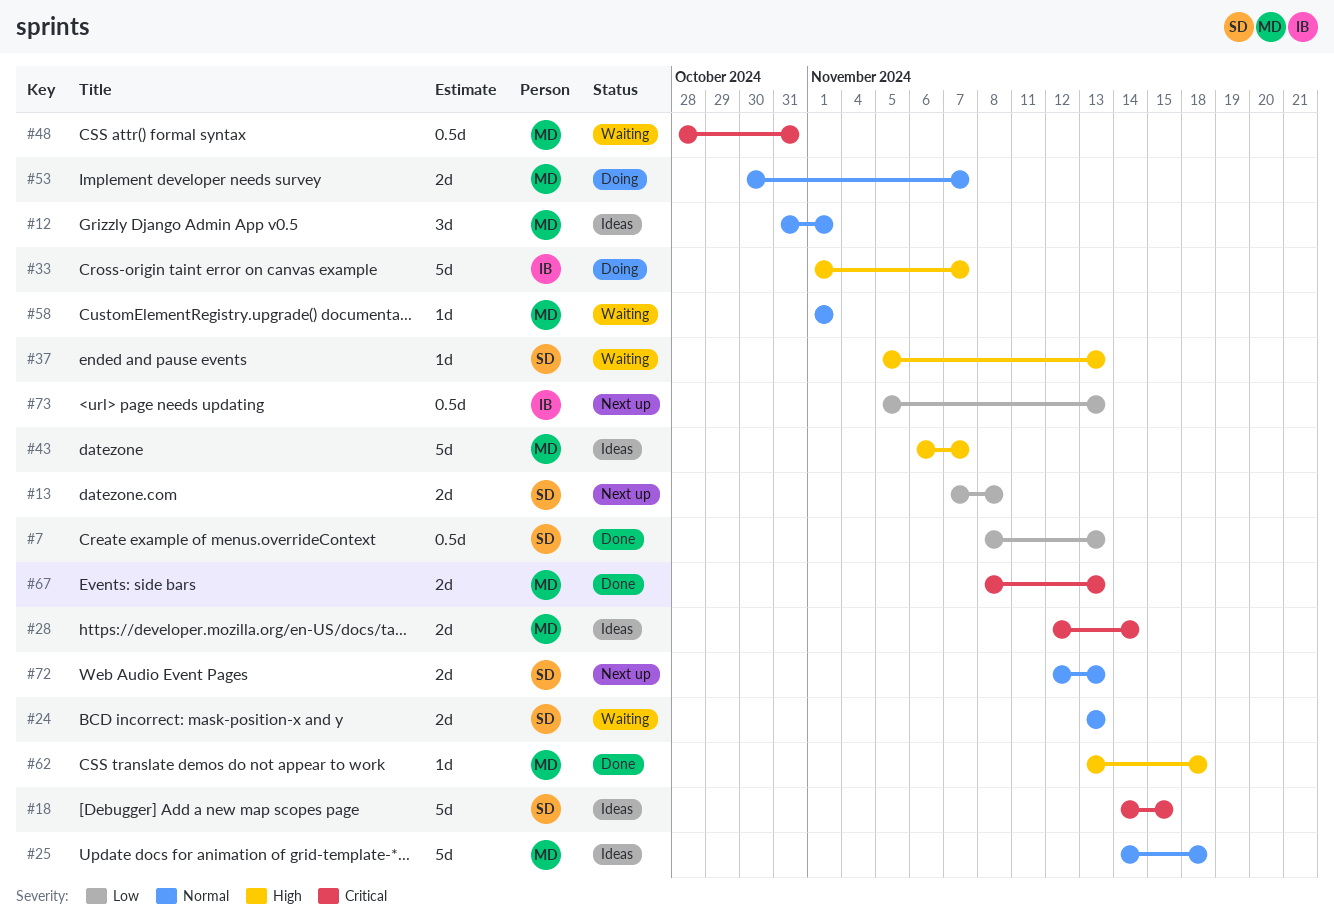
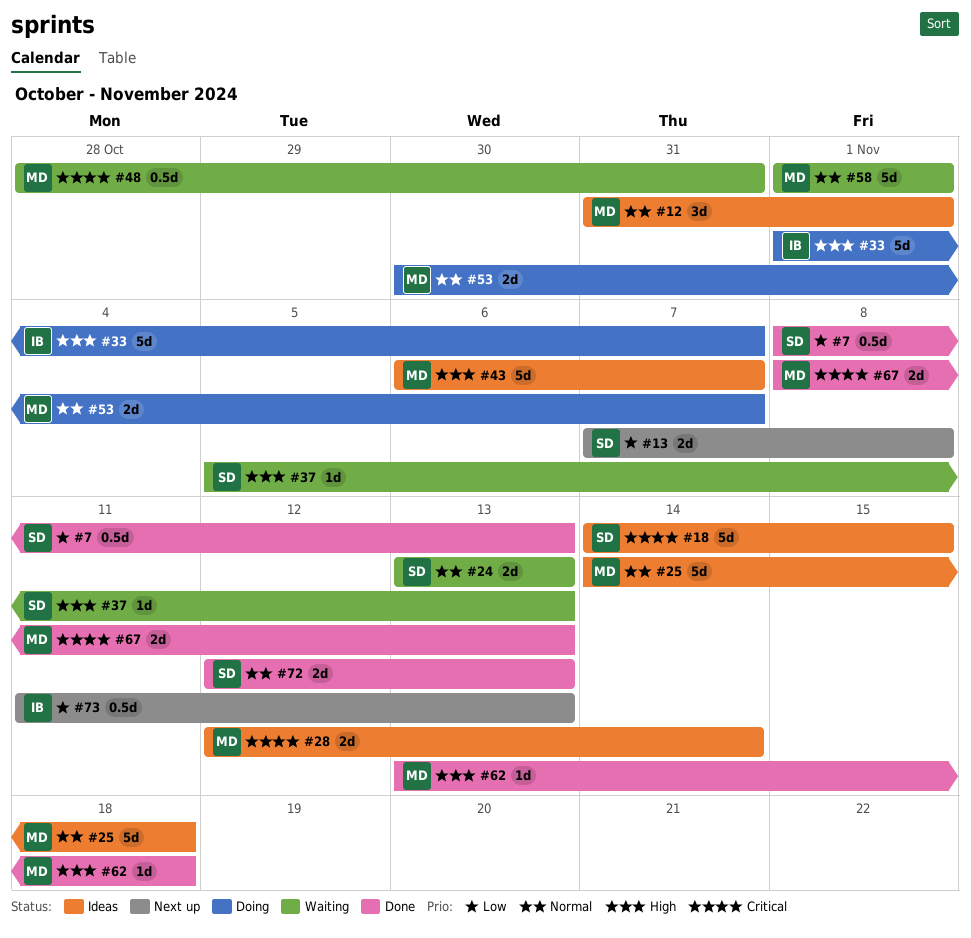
#58, estimate: 1d -> 5d
#72, status: Next up -> Done
#73, start: Nov 5 -> Nov 11

